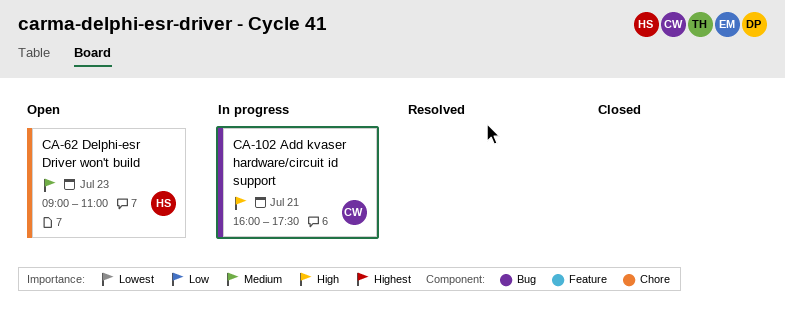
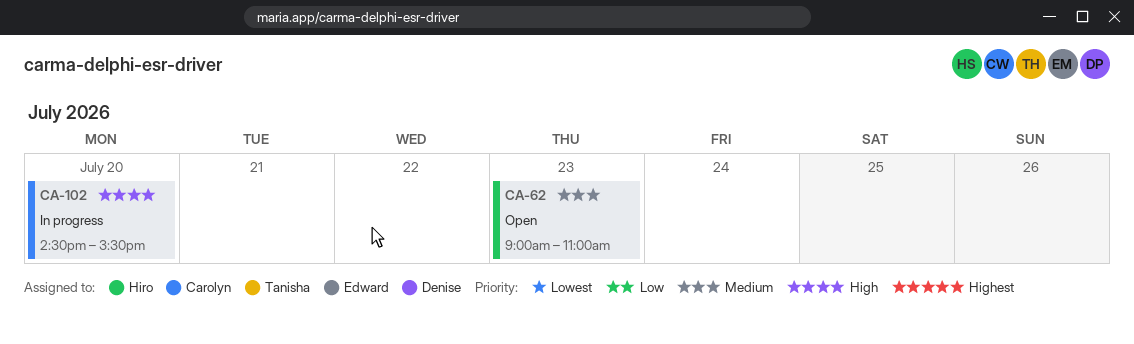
CA-102, day: Jul 21 -> Jul 20
CA-102, begins: 16:00 -> 14:30
CA-102, ends: 17:30 -> 15:30

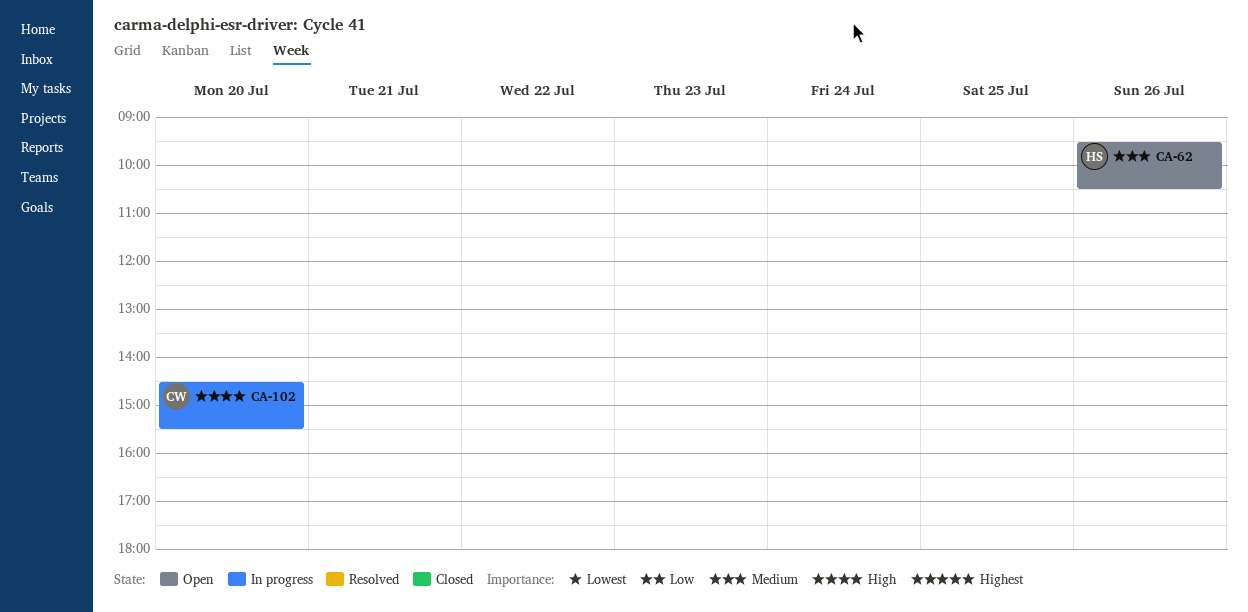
CA-62, day: Jul 23 -> Jul 26
CA-62, begins: 09:00 -> 09:30
CA-62, ends: 11:00 -> 10:30

